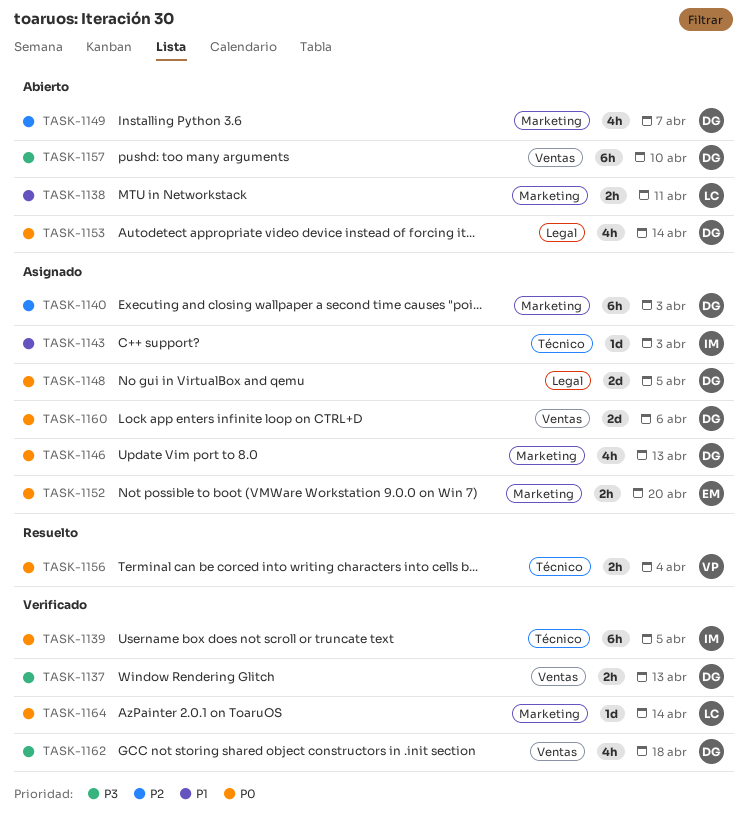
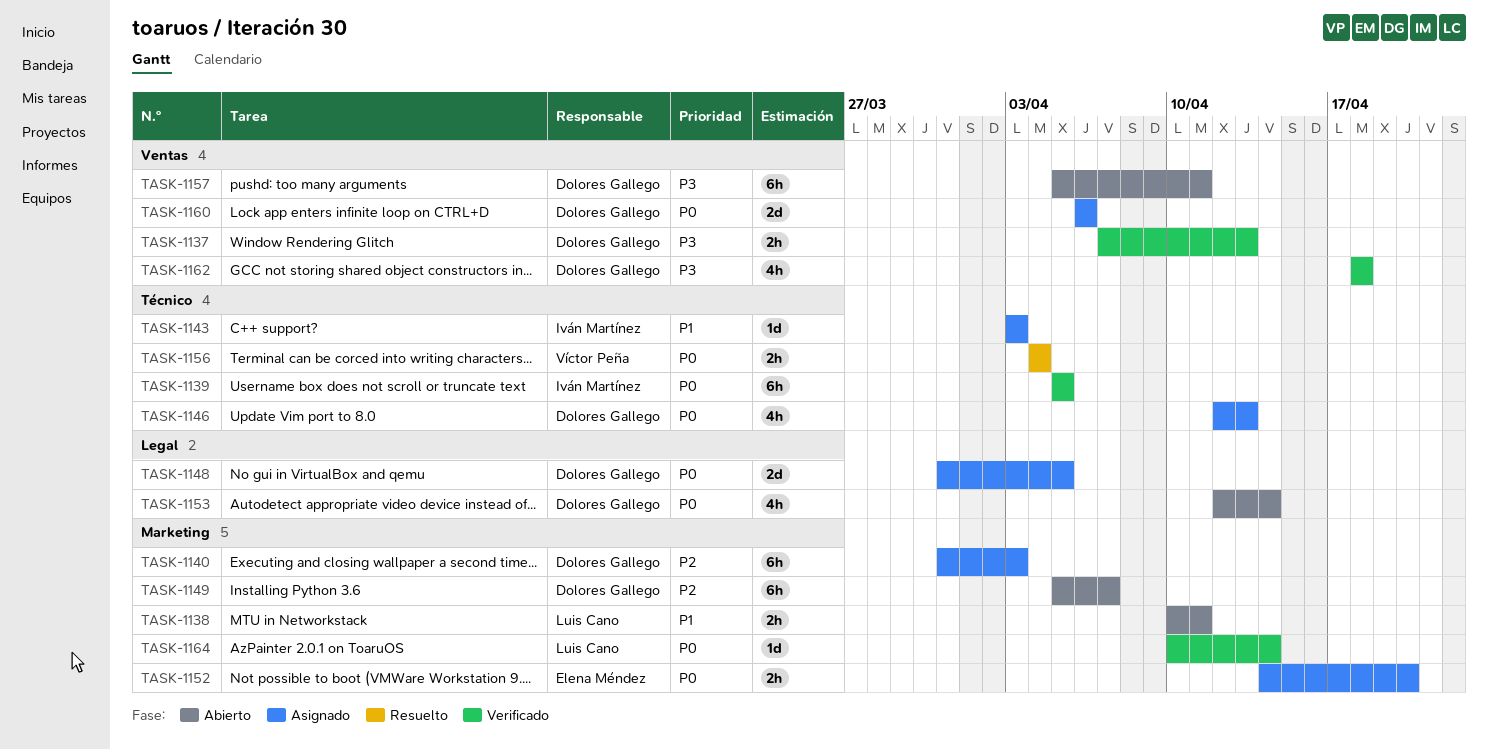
TASK-1146, label: Marketing -> Técnico
TASK-1149, estimate: 4h -> 6h
TASK-1157, due: Apr 10 -> Apr 11

